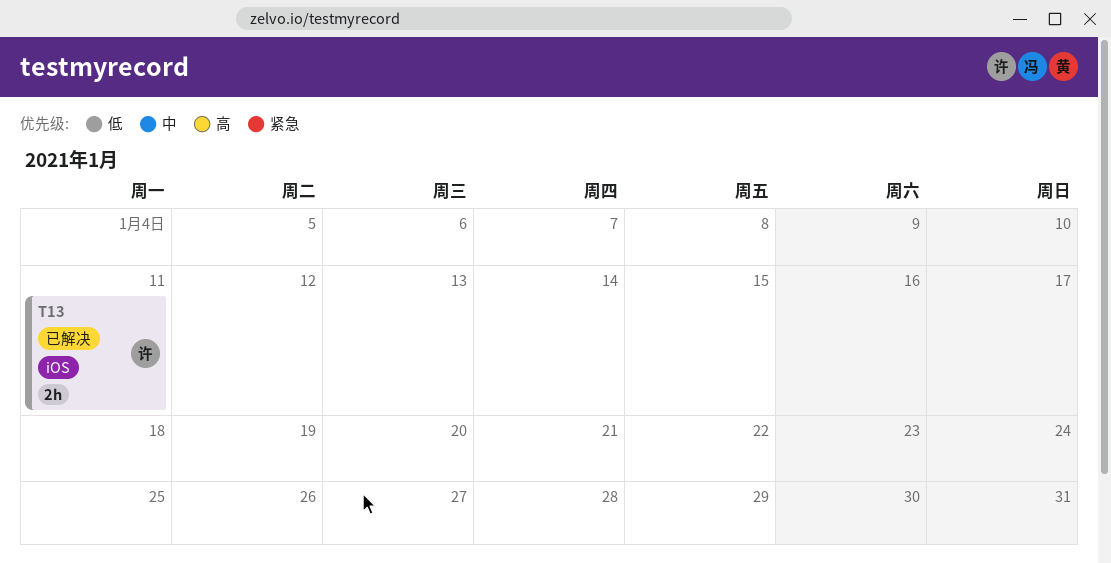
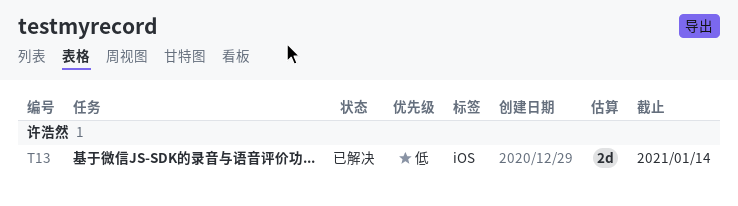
T13, estimate: 2h -> 2d
T13, due: Jan 11 -> Jan 14

